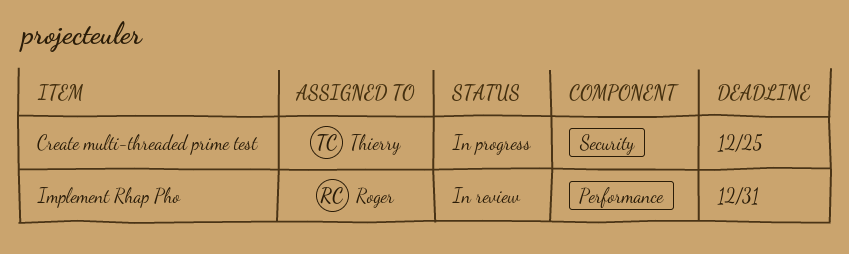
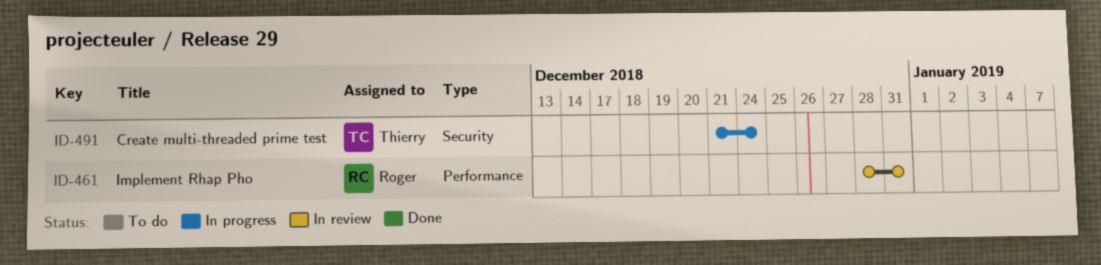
Create multi-threaded prime test, due: Dec 25 -> Dec 24

